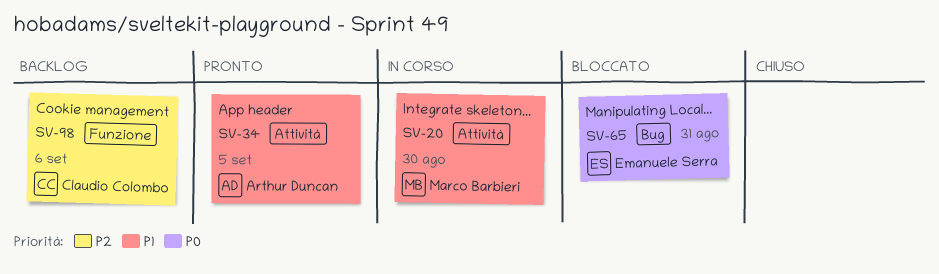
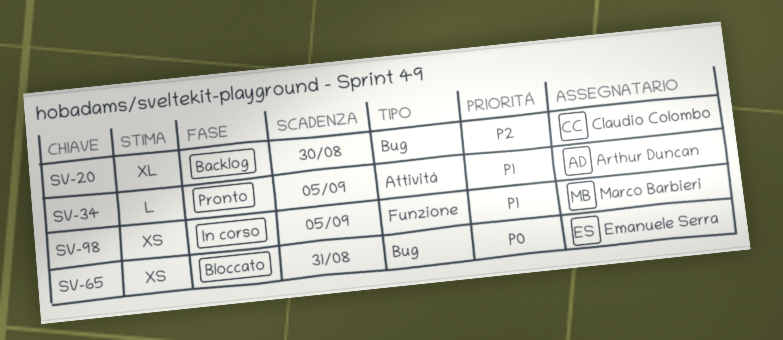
SV-20, status: In corso -> Backlog
SV-20, owner: Marco Barbieri -> Claudio Colombo
SV-20, priority: P1 -> P2
SV-20, label: Attività -> Bug
SV-98, status: Backlog -> In corso
SV-98, owner: Claudio Colombo -> Marco Barbieri
SV-98, priority: P2 -> P1
SV-98, due: Sep 6 -> Sep 5

